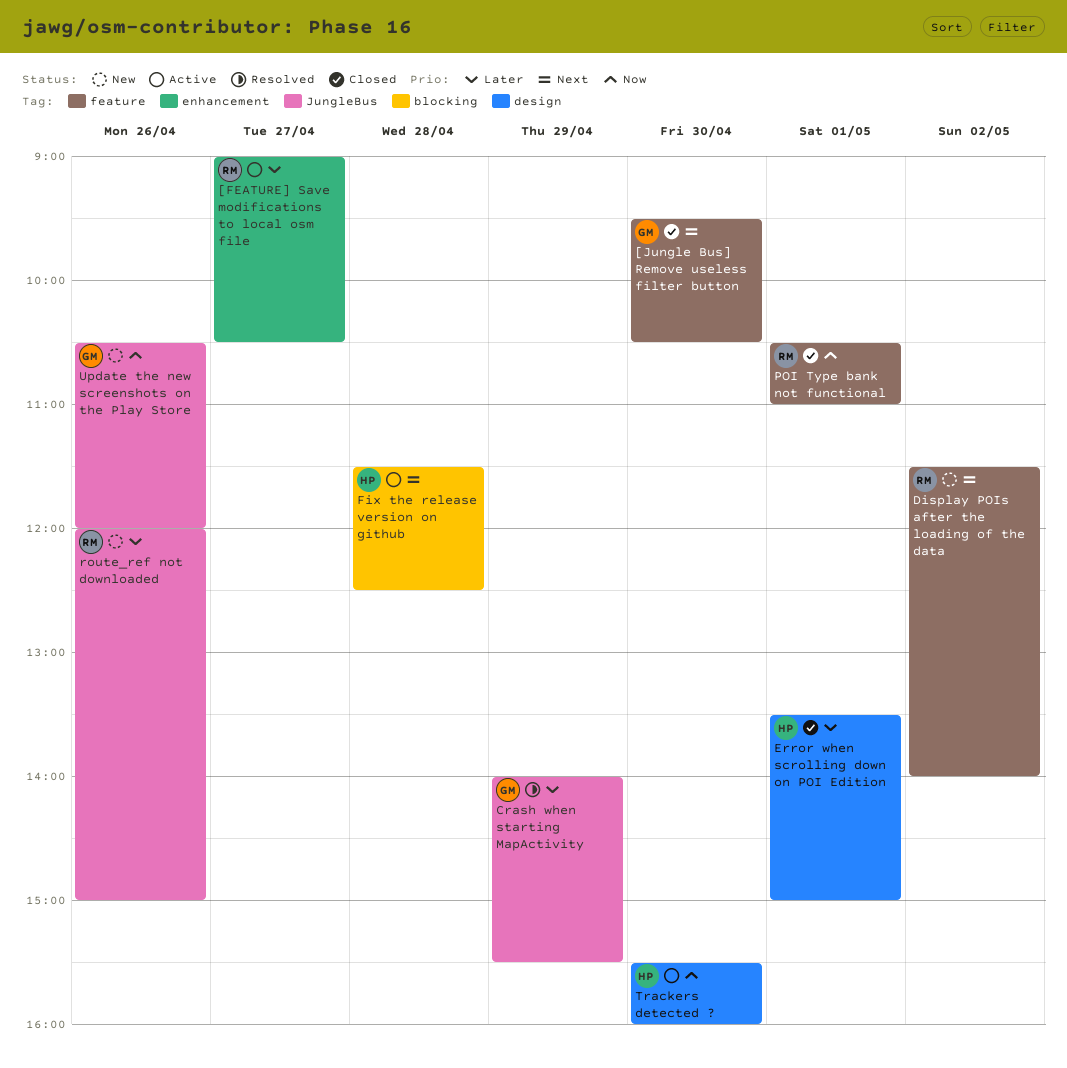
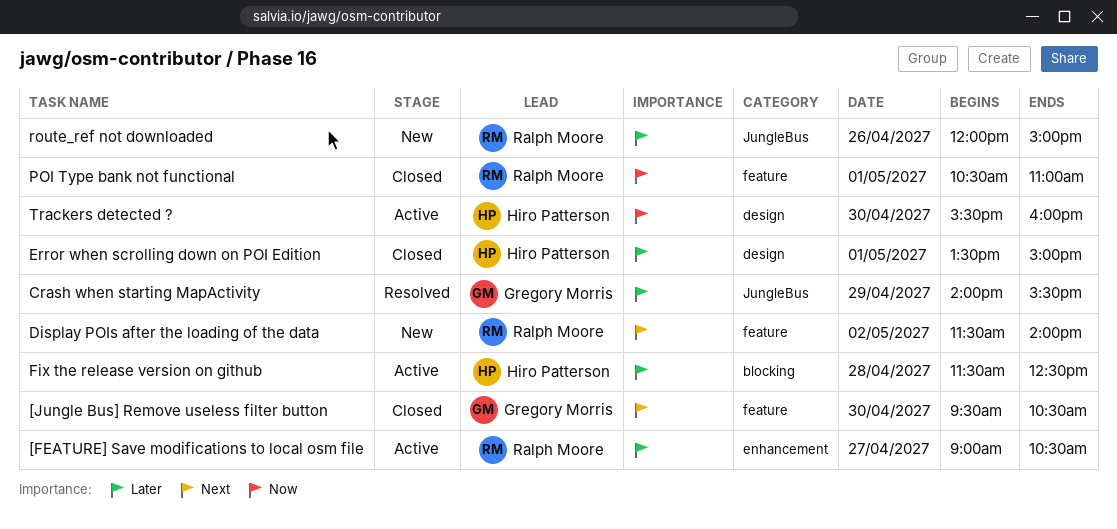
Fix the release version on github, priority: Next -> Later
Update the new screenshots on the Play Store: present -> none

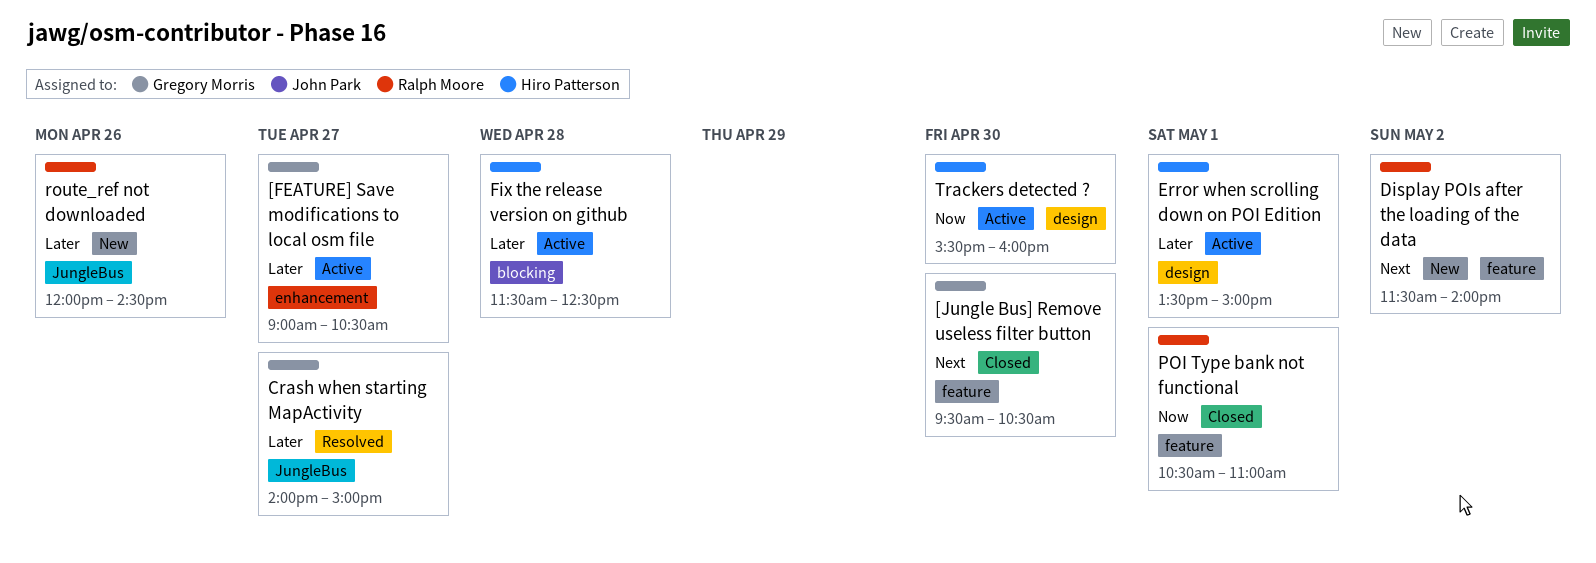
[FEATURE] Save modifications to local osm file, owner: Ralph Moore -> Gregory Morris
Crash when starting MapActivity, day: Apr 29 -> Apr 27
Crash when starting MapActivity, ends: 15:30 -> 15:00
Error when scrolling down on POI Edition, status: Closed -> Active
route_ref not downloaded, ends: 15:00 -> 14:30

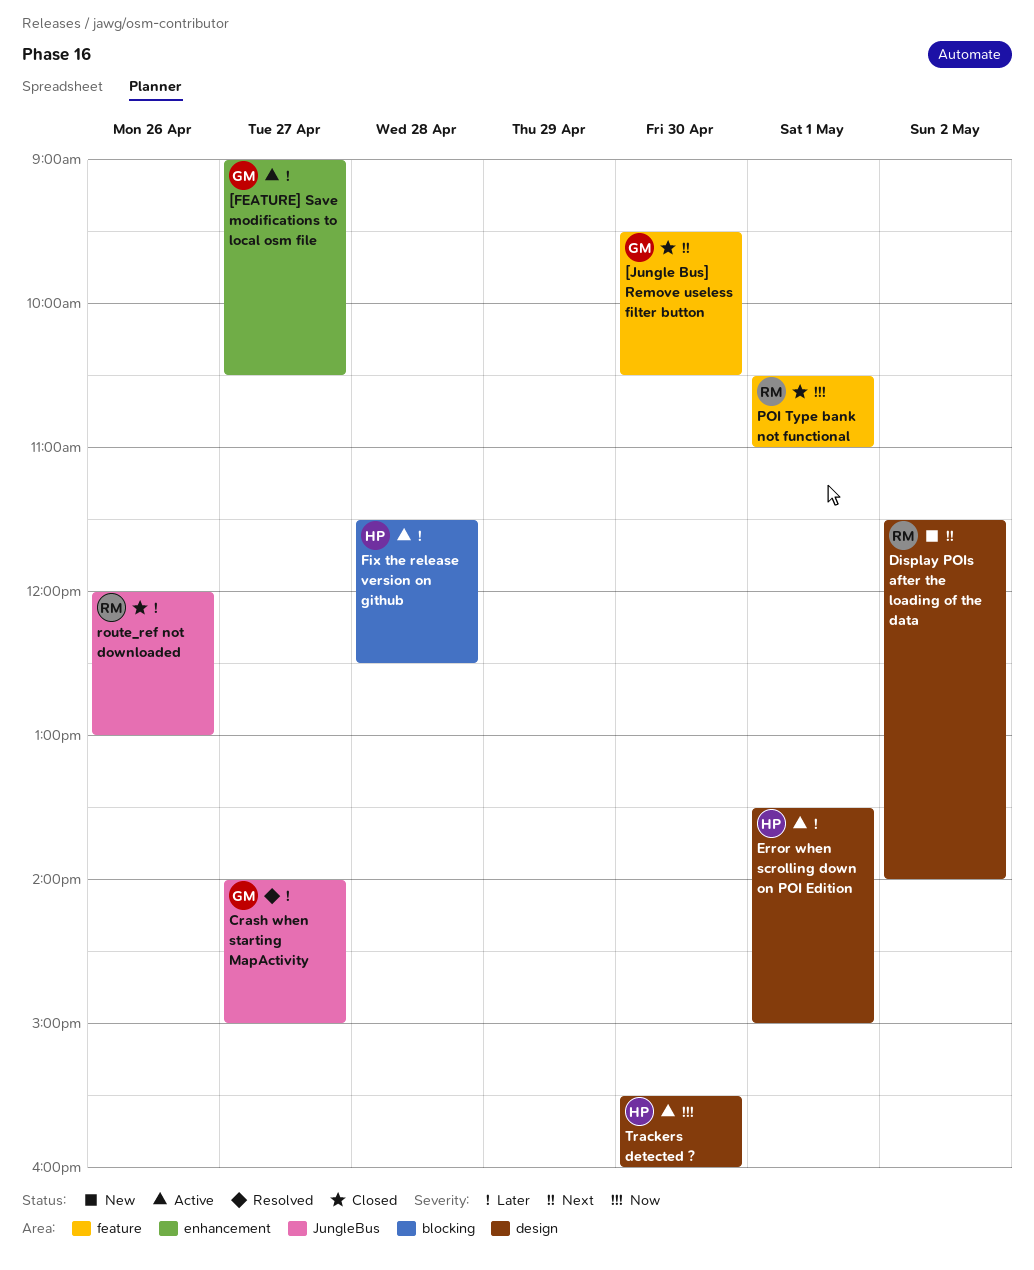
Display POIs after the loading of the data, label: feature -> design
route_ref not downloaded, status: New -> Closed
route_ref not downloaded, ends: 14:30 -> 13:00

